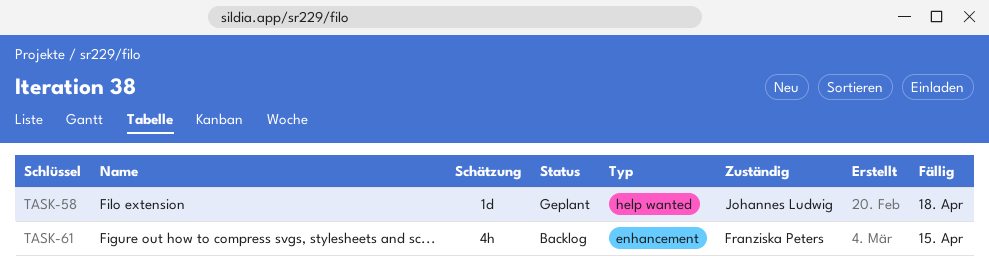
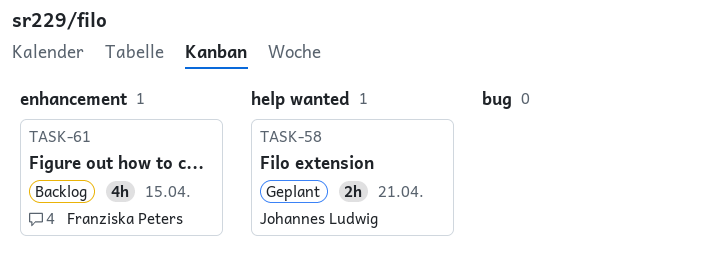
TASK-58, estimate: 1d -> 2h
TASK-58, due: Apr 18 -> Apr 21

